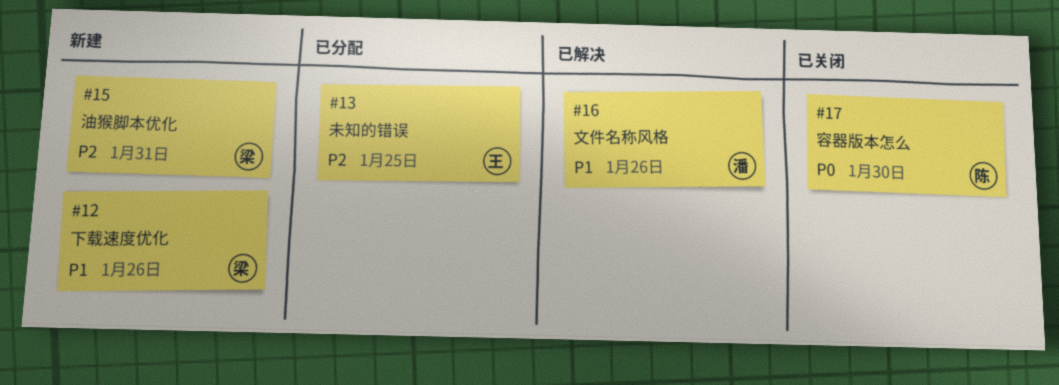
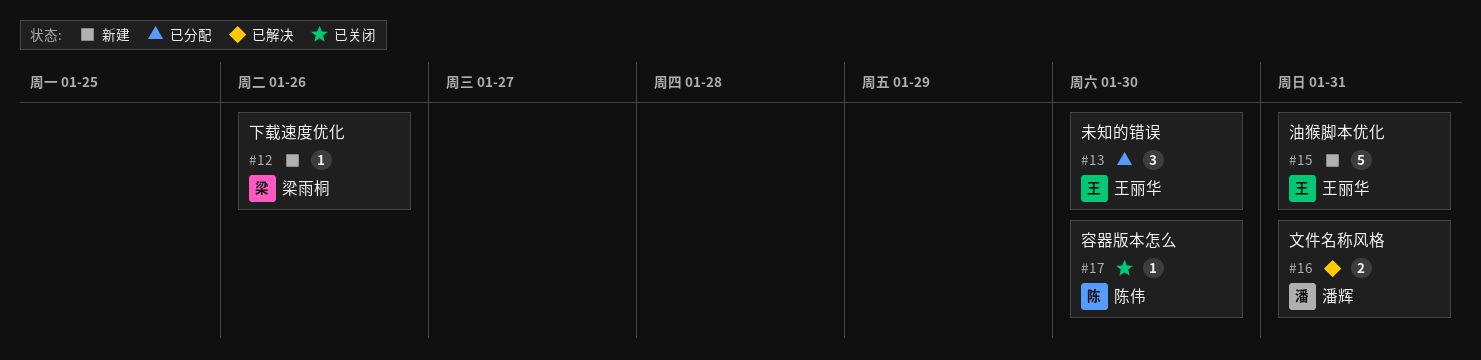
#13, due: Jan 25 -> Jan 30
#15, owner: 梁雨桐 -> 王丽华
#16, due: Jan 26 -> Jan 31

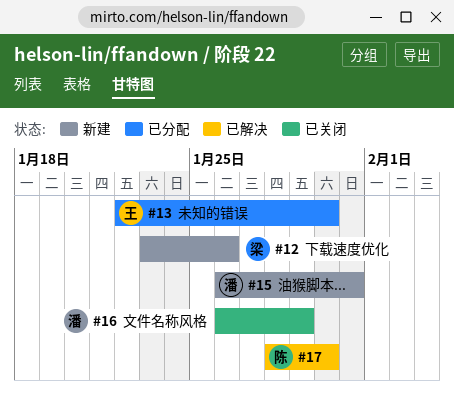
#15, owner: 王丽华 -> 潘辉
#16, status: 已解决 -> 已关闭
#16, due: Jan 31 -> Jan 29
#17, status: 已关闭 -> 已解决

